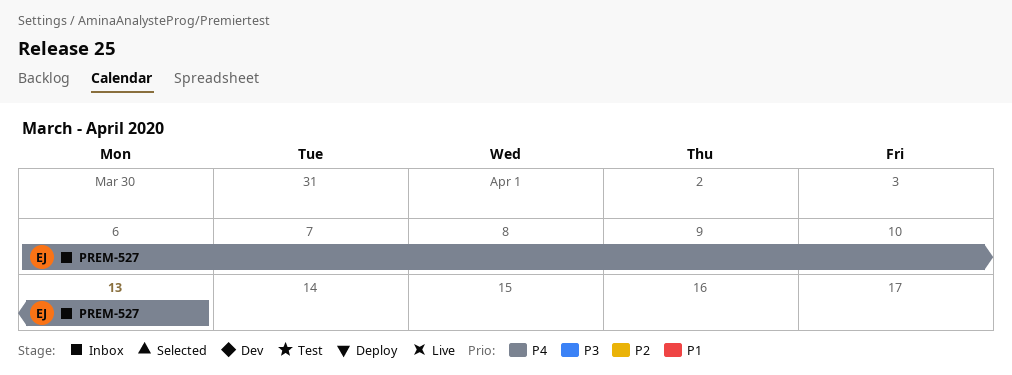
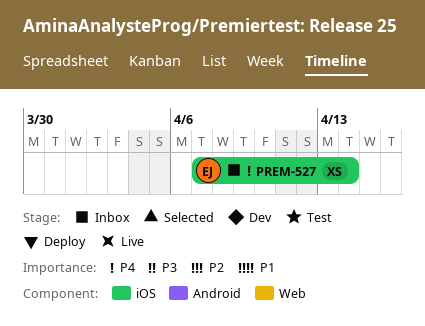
PREM-527, start: Apr 6 -> Apr 7
PREM-527, due: Apr 13 -> Apr 14

